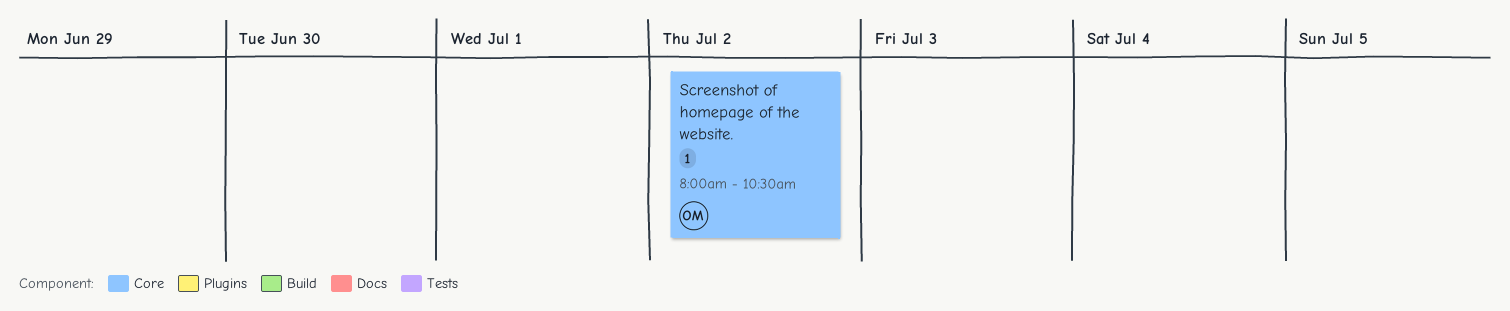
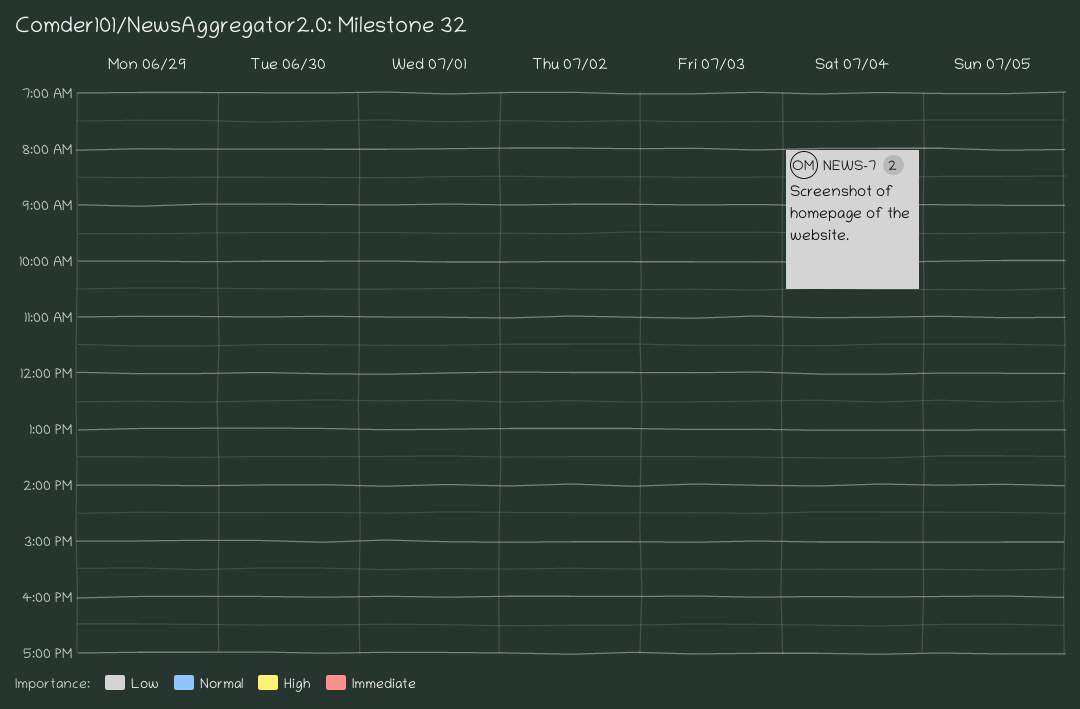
Screenshot of homepage of the website., estimate: 1 -> 2
Screenshot of homepage of the website., day: Jul 2 -> Jul 4

